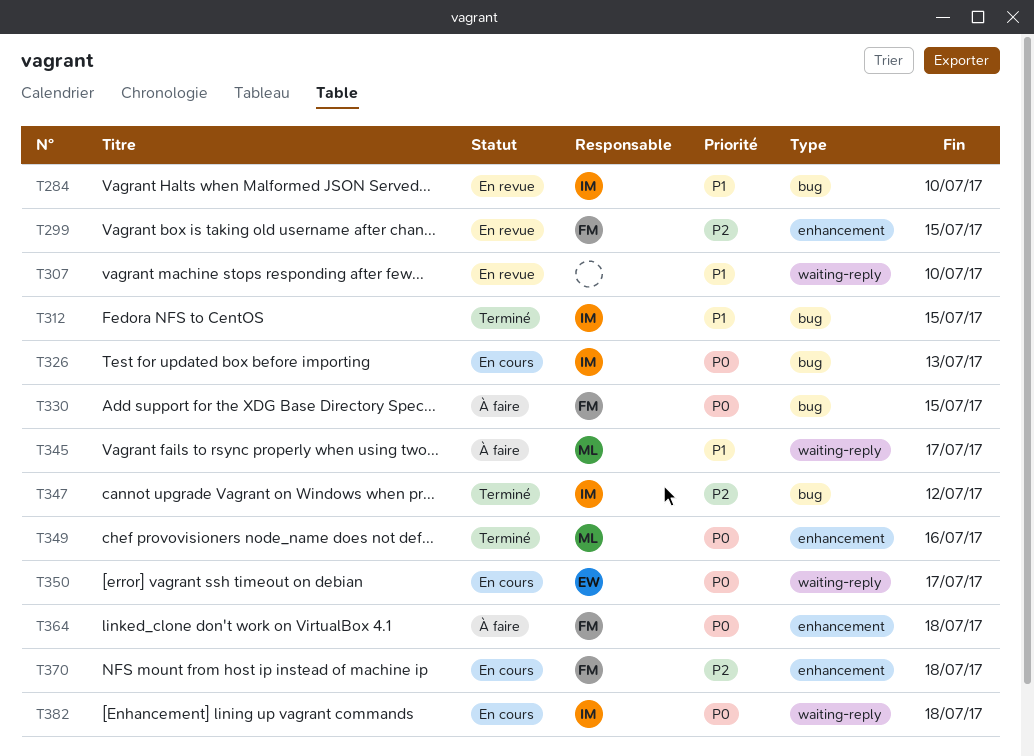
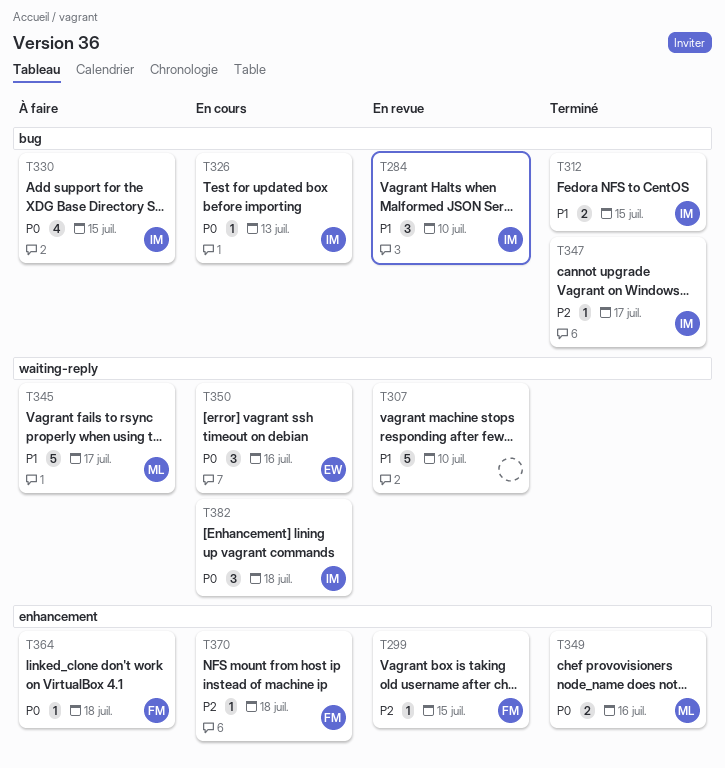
T330, owner: FM -> IM
T347, due: Jul 12 -> Jul 17
T350, due: Jul 17 -> Jul 16

